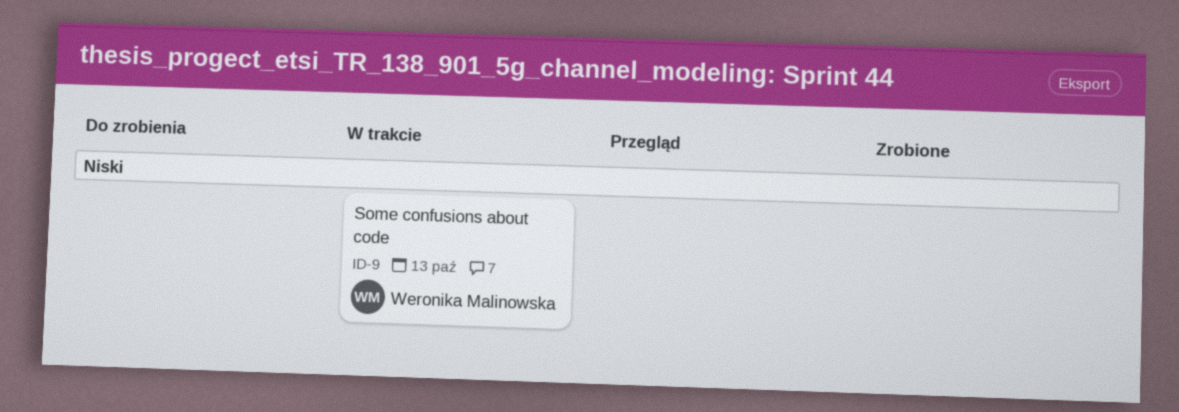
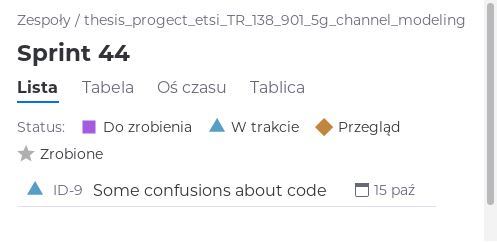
ID-9, due: Oct 13 -> Oct 15

